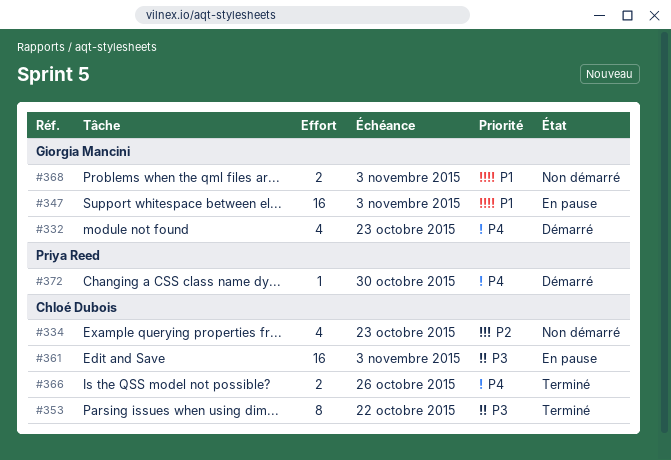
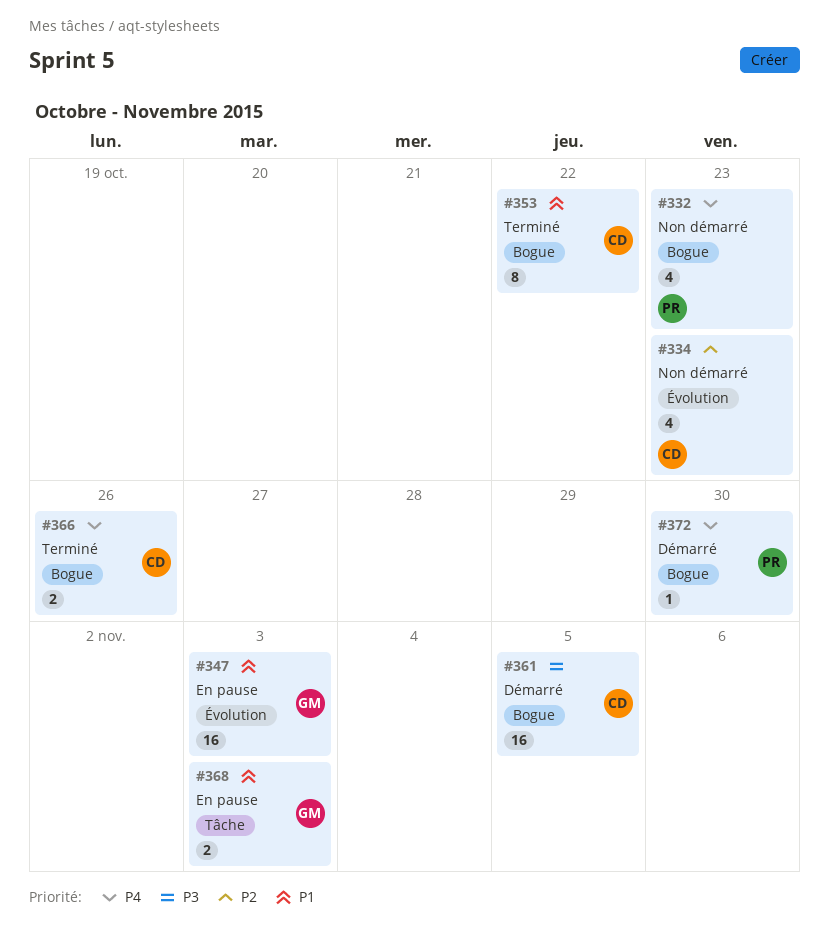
#332, status: Démarré -> Non démarré
#332, owner: Giorgia Mancini -> Priya Reed
#353, priority: P3 -> P1
#361, status: En pause -> Démarré
#361, due: Nov 3 -> Nov 5
#368, status: Non démarré -> En pause

